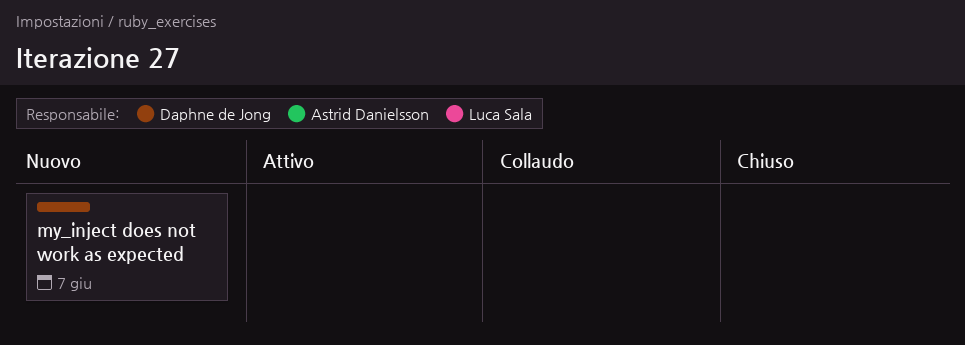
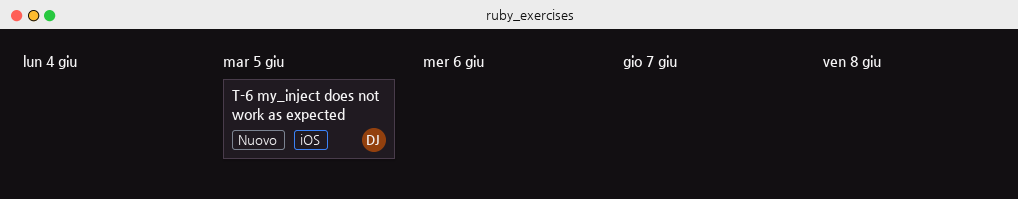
my_inject does not work as expected, due: Jun 7 -> Jun 5

